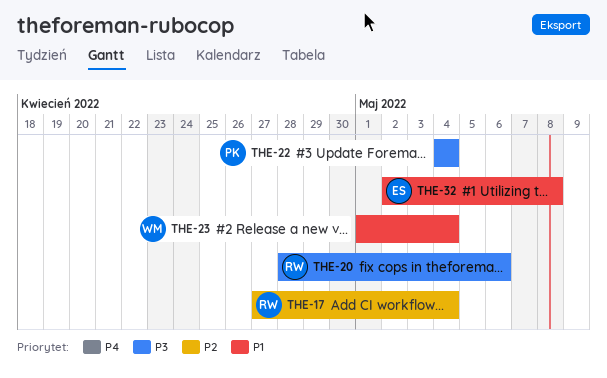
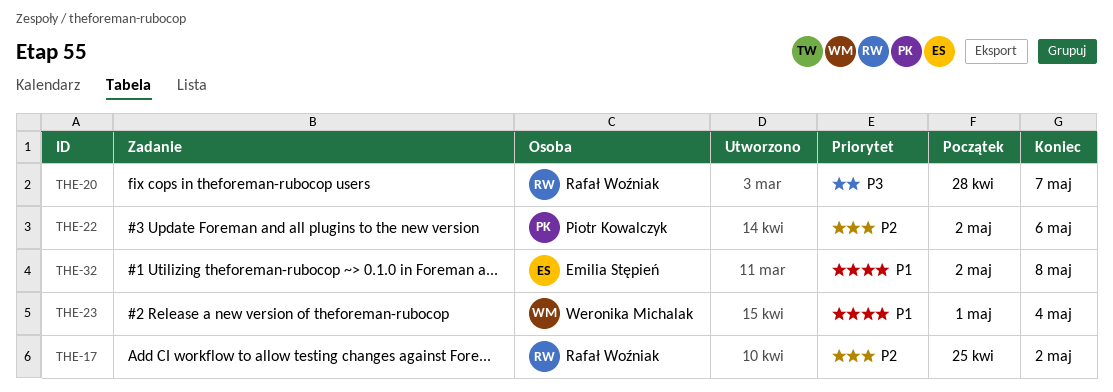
THE-17, start: Apr 27 -> Apr 25
THE-17, due: May 4 -> May 2
THE-20, due: May 6 -> May 7
THE-22, priority: P3 -> P2
THE-22, start: May 4 -> May 2
THE-22, due: May 4 -> May 6

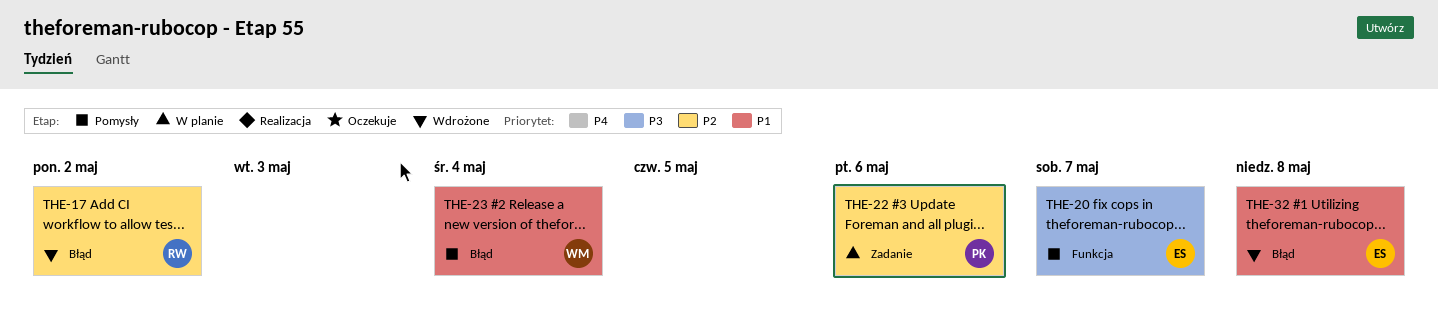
THE-20, owner: Rafał Woźniak -> Emilia Stępień

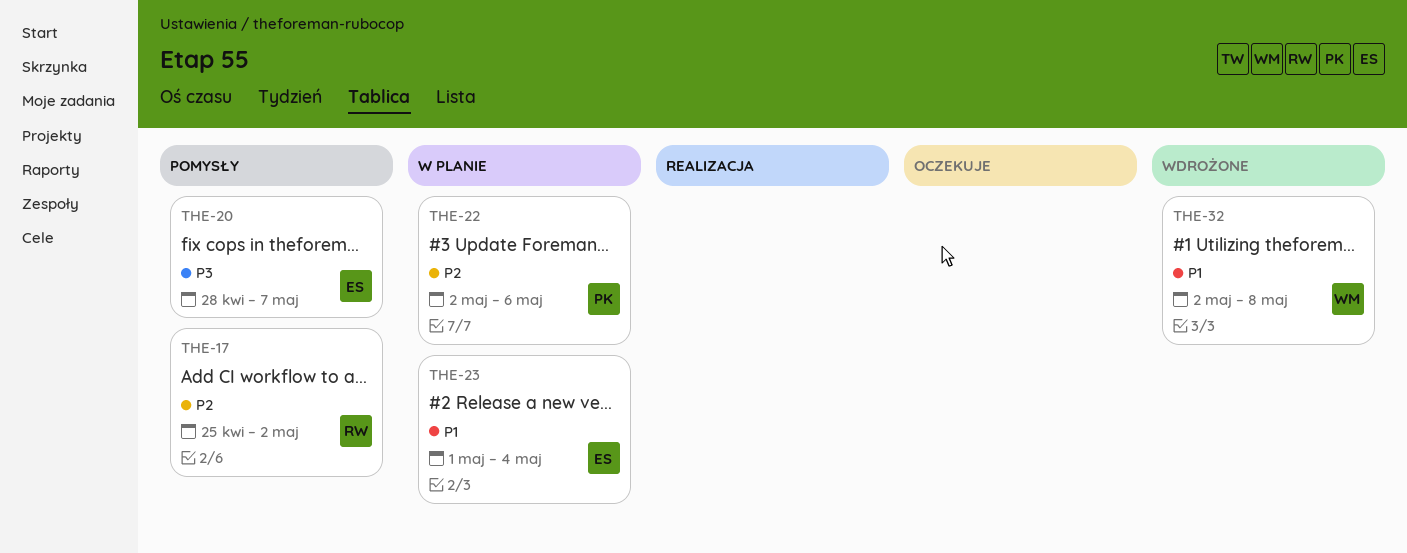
THE-17, status: Wdrożone -> Pomysły
THE-23, status: Pomysły -> W planie
THE-23, owner: WM -> ES
THE-32, owner: ES -> WM

